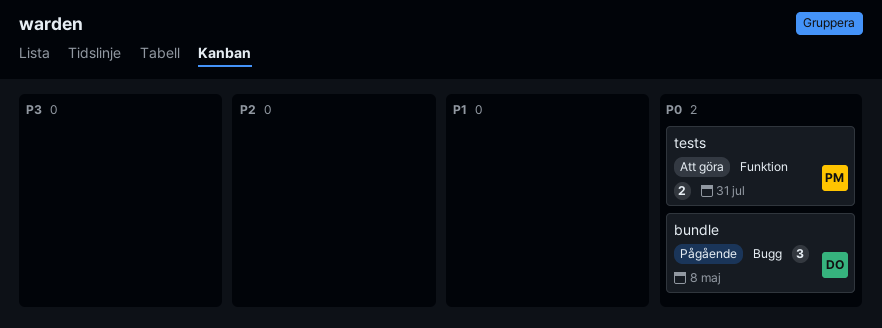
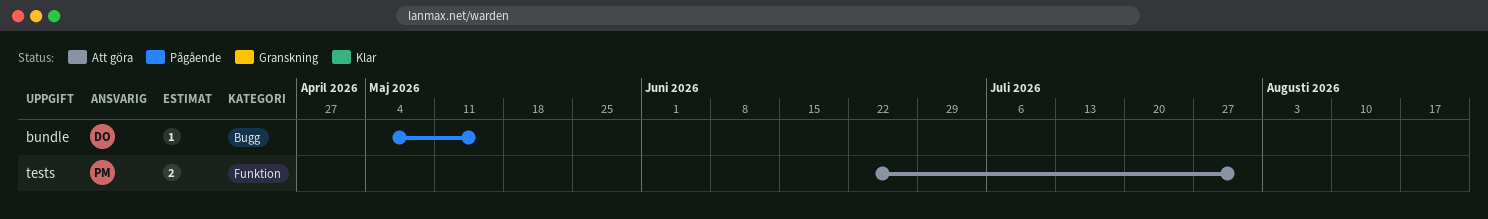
bundle, estimate: 3 -> 1
bundle, due: May 8 -> May 15

